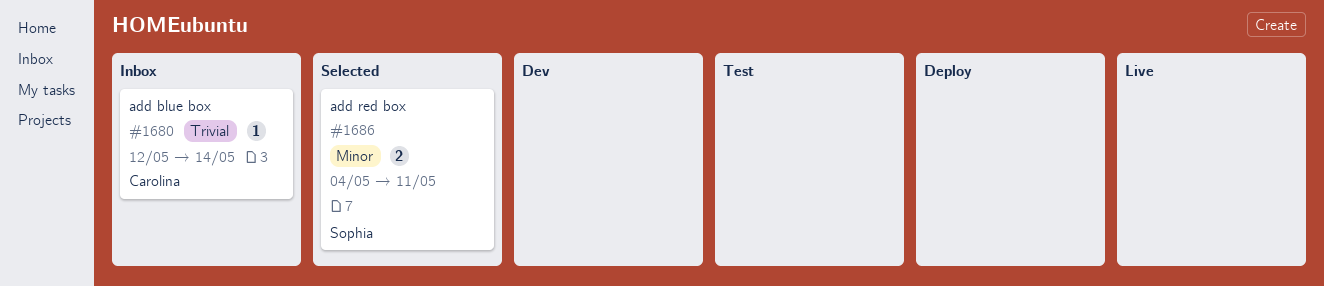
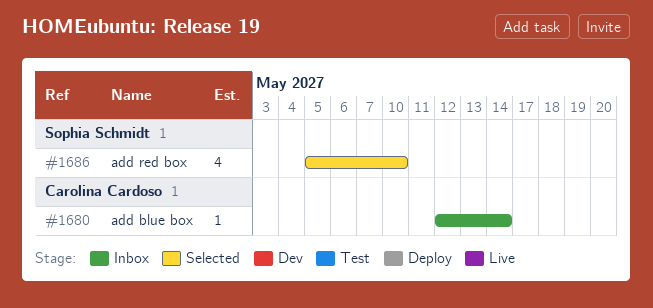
#1686, estimate: 2 -> 4
#1686, start: May 4 -> May 5
#1686, due: May 11 -> May 10

